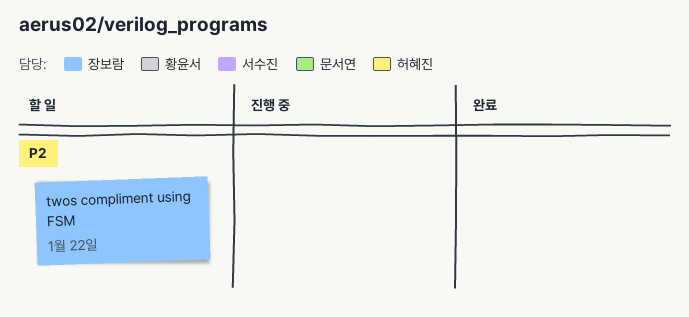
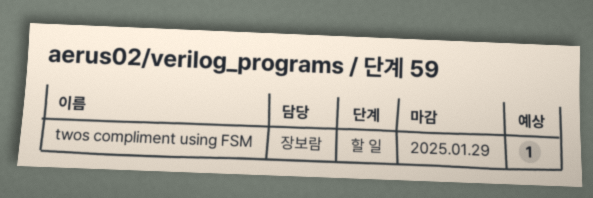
twos compliment using FSM, due: Jan 22 -> Jan 29

